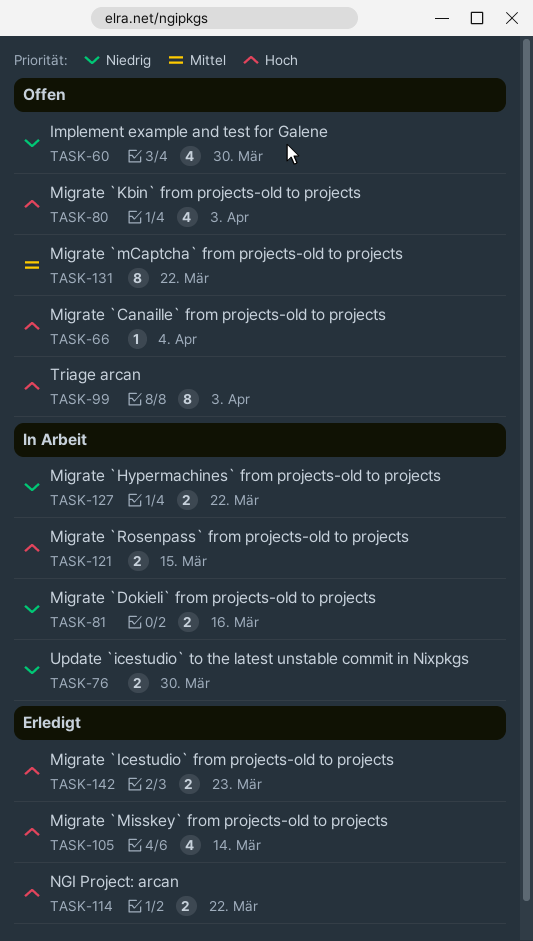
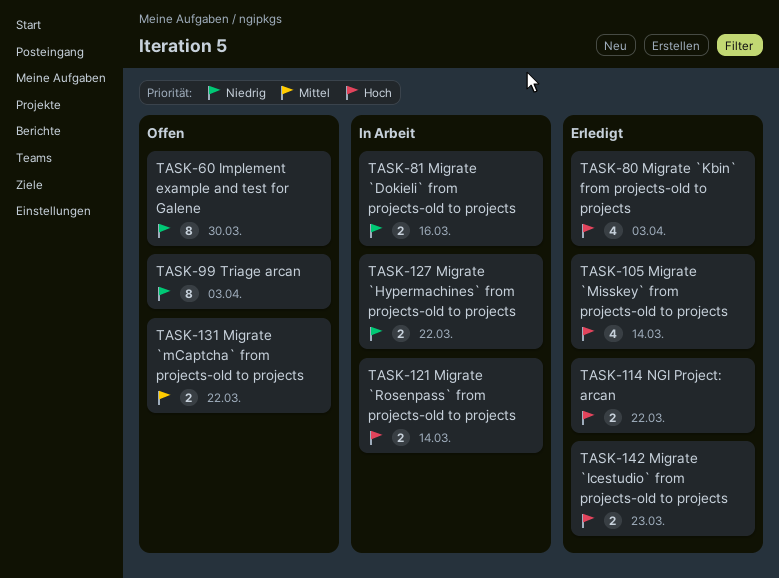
TASK-60, estimate: 4 -> 8
TASK-66: present -> none
TASK-76: present -> none
TASK-80, status: Offen -> Erledigt
TASK-99, priority: Hoch -> Niedrig
TASK-121, due: Mar 15 -> Mar 14
TASK-131, estimate: 8 -> 2

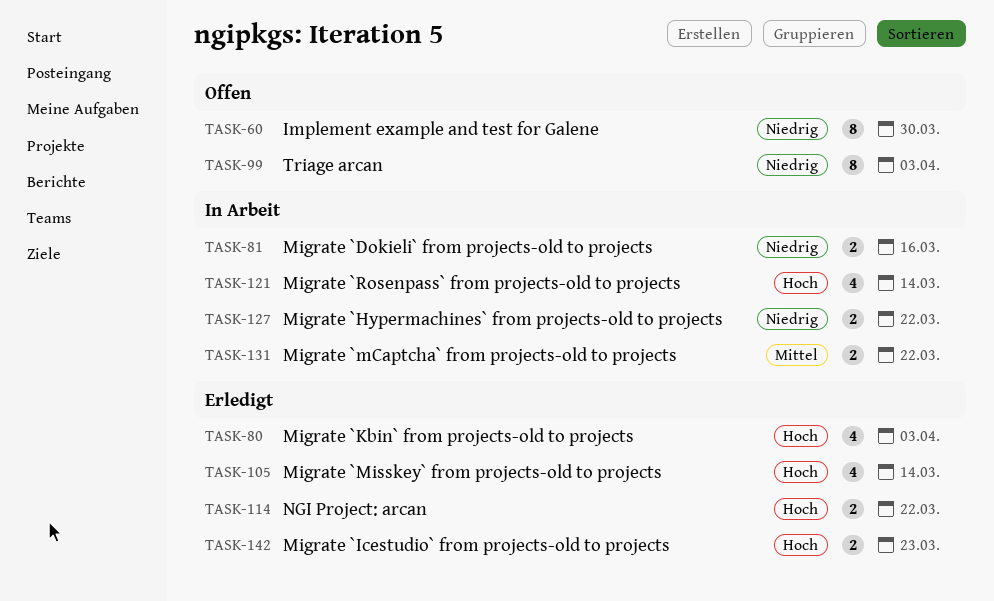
TASK-121, estimate: 2 -> 4
TASK-131, status: Offen -> In Arbeit

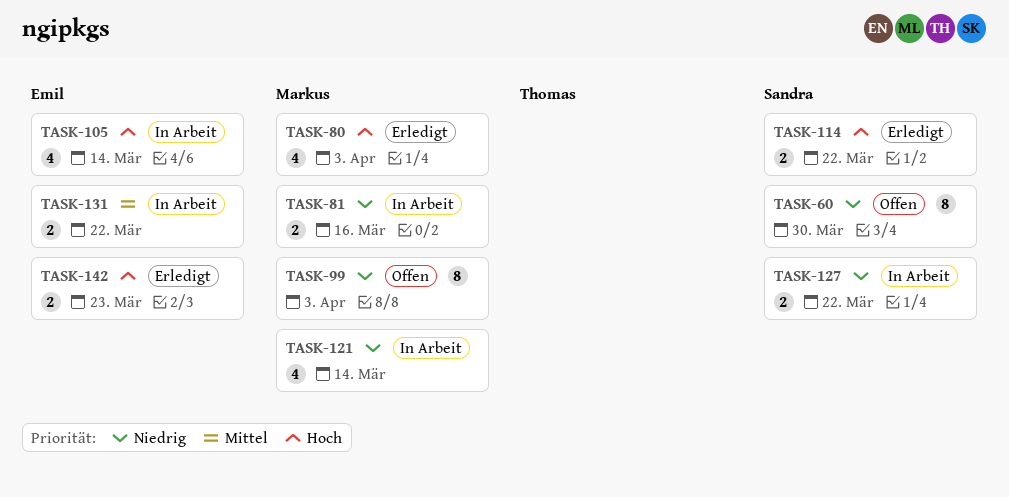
TASK-105, status: Erledigt -> In Arbeit
TASK-121, priority: Hoch -> Niedrig

